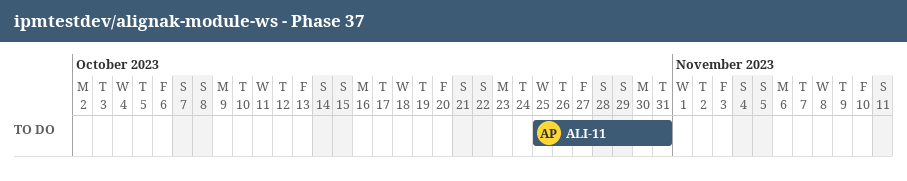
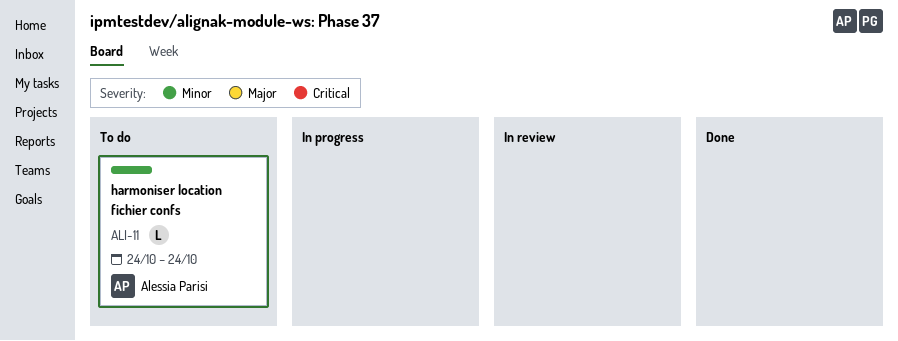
ALI-11, start: Oct 25 -> Oct 24
ALI-11, due: Oct 31 -> Oct 24

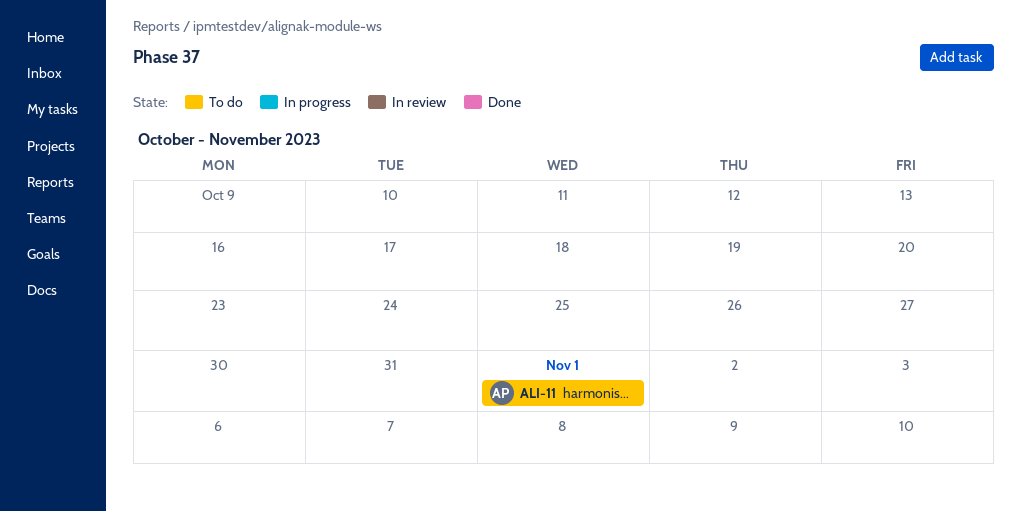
ALI-11, start: Oct 24 -> Nov 1
ALI-11, due: Oct 24 -> Nov 1

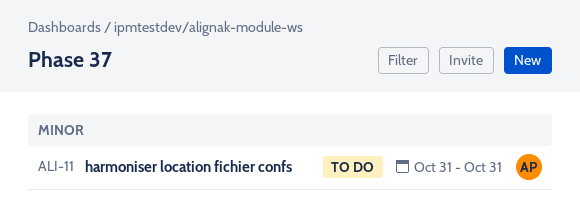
ALI-11, start: Nov 1 -> Oct 31
ALI-11, due: Nov 1 -> Oct 31

